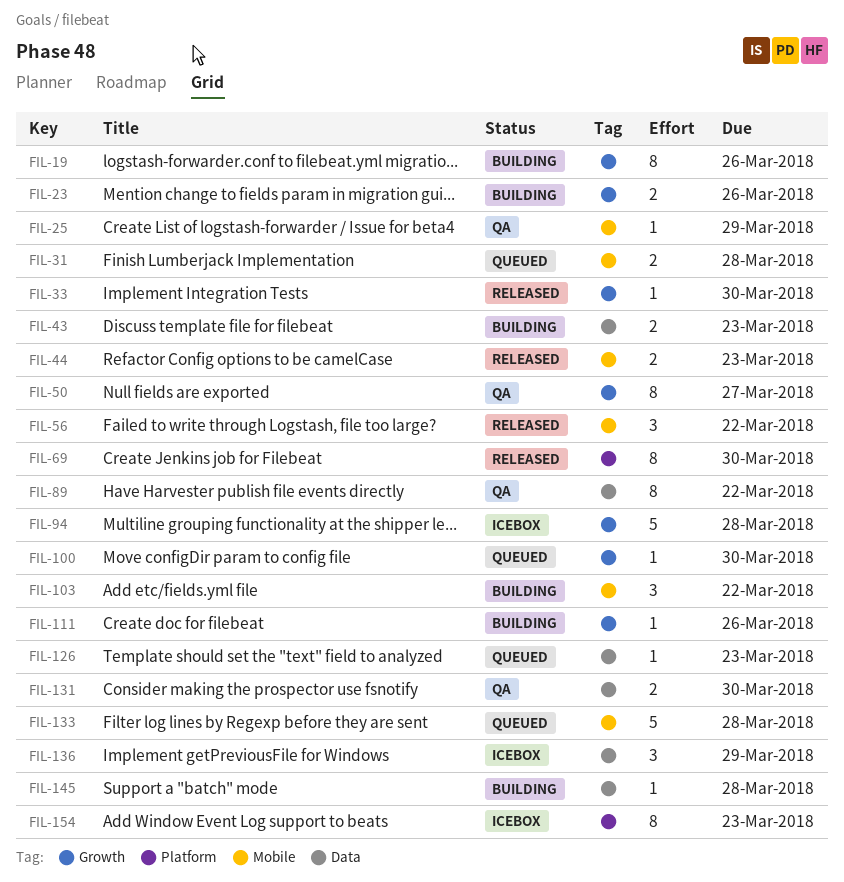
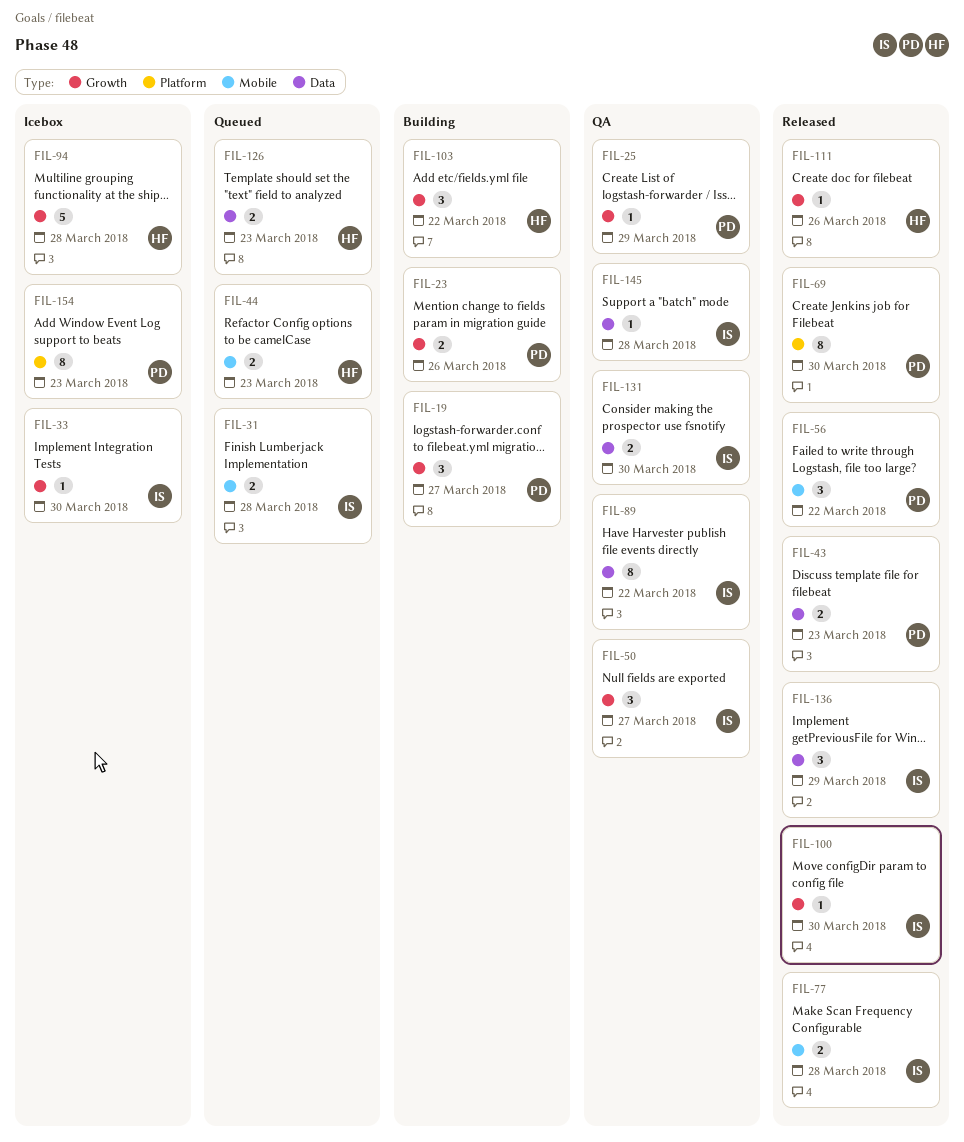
FIL-19, estimate: 8 -> 3
FIL-19, due: Mar 26 -> Mar 27
FIL-25, label: Mobile -> Growth
FIL-33, status: Released -> Icebox
FIL-43, status: Building -> Released
FIL-44, status: Released -> Queued
FIL-50, estimate: 8 -> 3
FIL-77: none -> present
FIL-100, status: Queued -> Released
FIL-103, label: Mobile -> Growth
FIL-111, status: Building -> Released
FIL-126, estimate: 1 -> 2
FIL-133: present -> none
FIL-136, status: Icebox -> Released
FIL-145, status: Building -> QA

